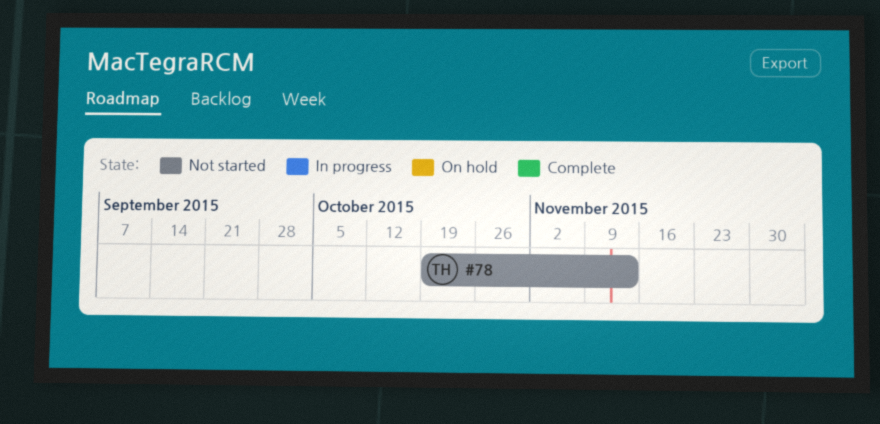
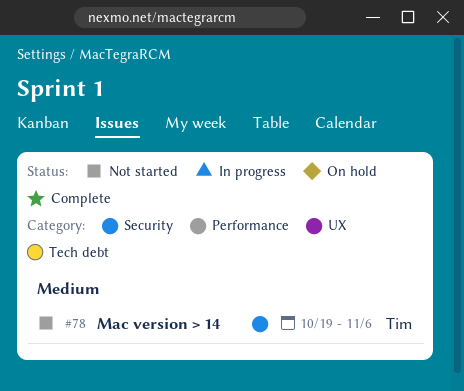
#78, due: Nov 13 -> Nov 6

